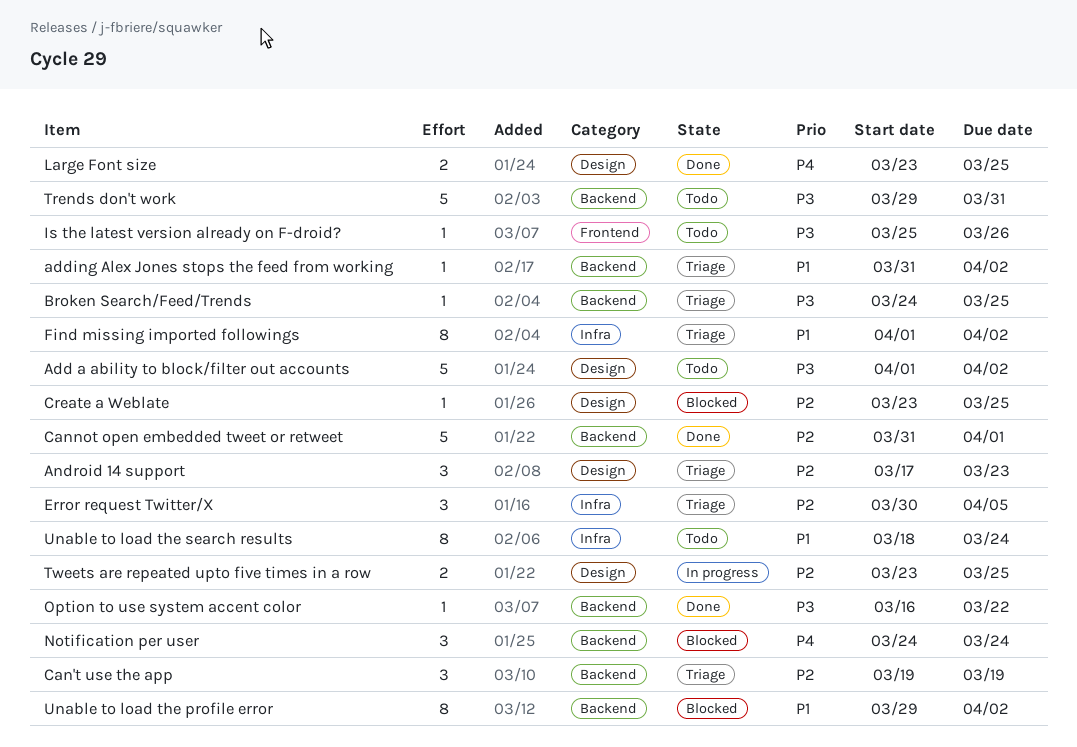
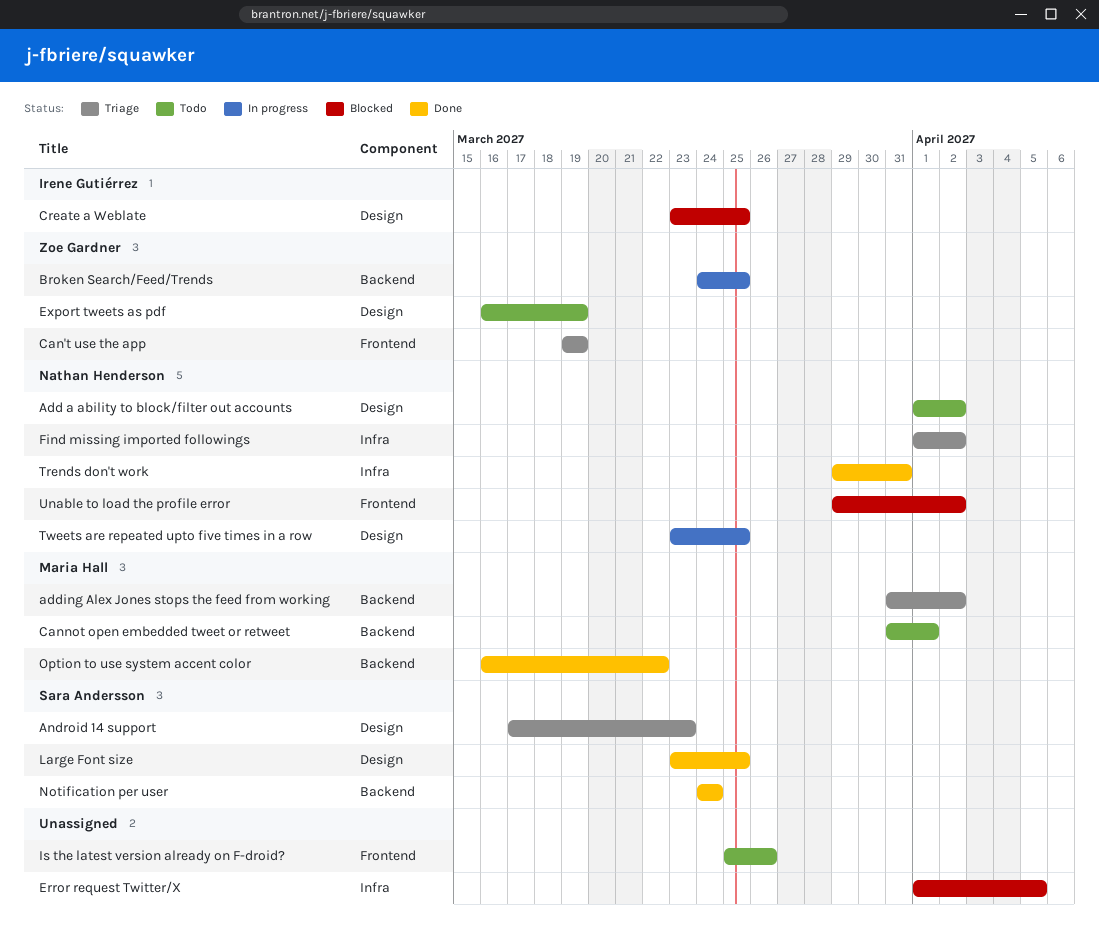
Broken Search/Feed/Trends, status: Triage -> In progress
Can't use the app, label: Backend -> Frontend
Cannot open embedded tweet or retweet, status: Done -> Todo
Error request Twitter/X, status: Triage -> Blocked
Error request Twitter/X, start: Mar 30 -> Apr 1
Export tweets as pdf: none -> present
Notification per user, status: Blocked -> Done
Trends don't work, status: Todo -> Done
Trends don't work, label: Backend -> Infra
Unable to load the profile error, label: Backend -> Frontend
Unable to load the search results: present -> none

